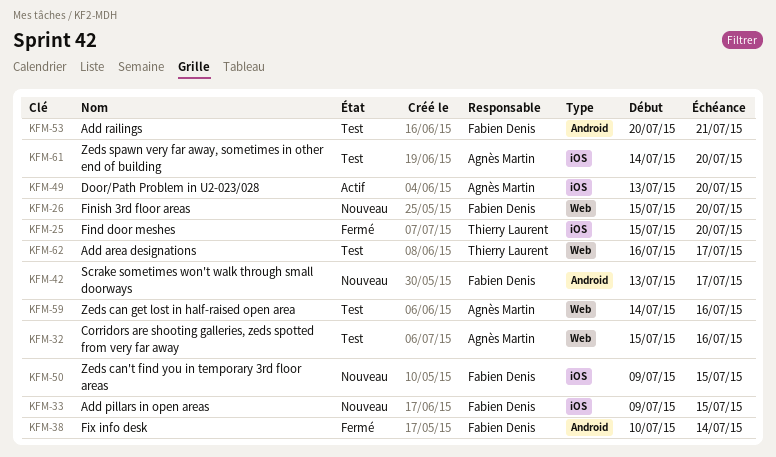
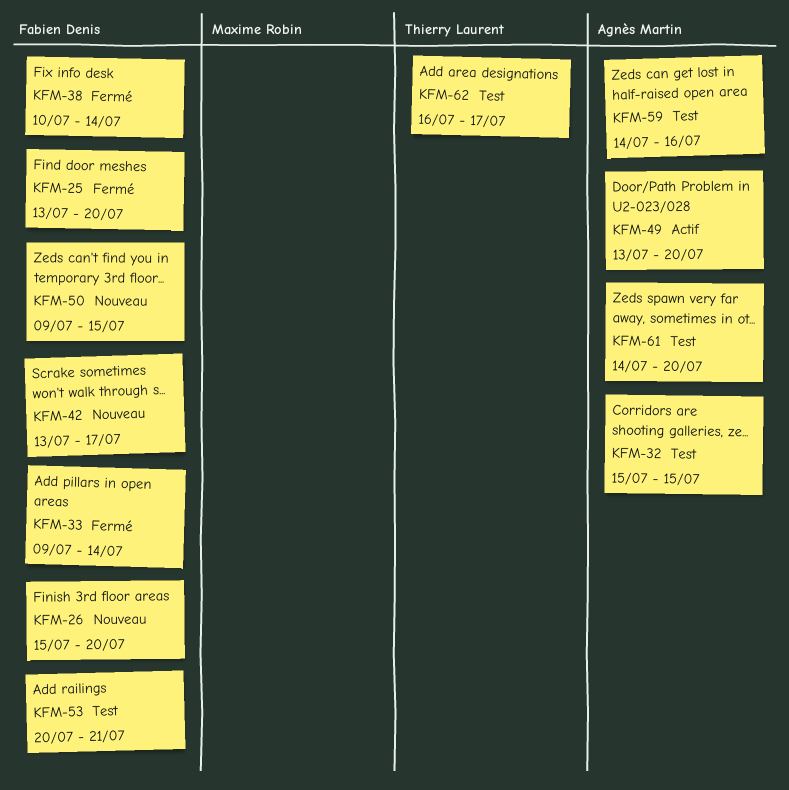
KFM-25, owner: Thierry Laurent -> Fabien Denis
KFM-25, start: Jul 15 -> Jul 13
KFM-32, due: Jul 16 -> Jul 15
KFM-33, status: Nouveau -> Fermé
KFM-33, due: Jul 15 -> Jul 14

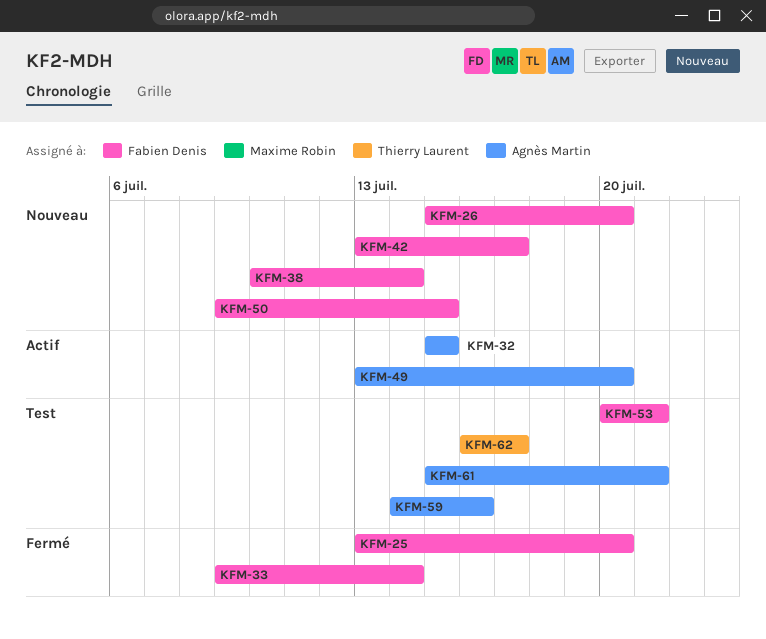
KFM-32, status: Test -> Actif
KFM-38, status: Fermé -> Nouveau
KFM-61, start: Jul 14 -> Jul 15
KFM-61, due: Jul 20 -> Jul 21

